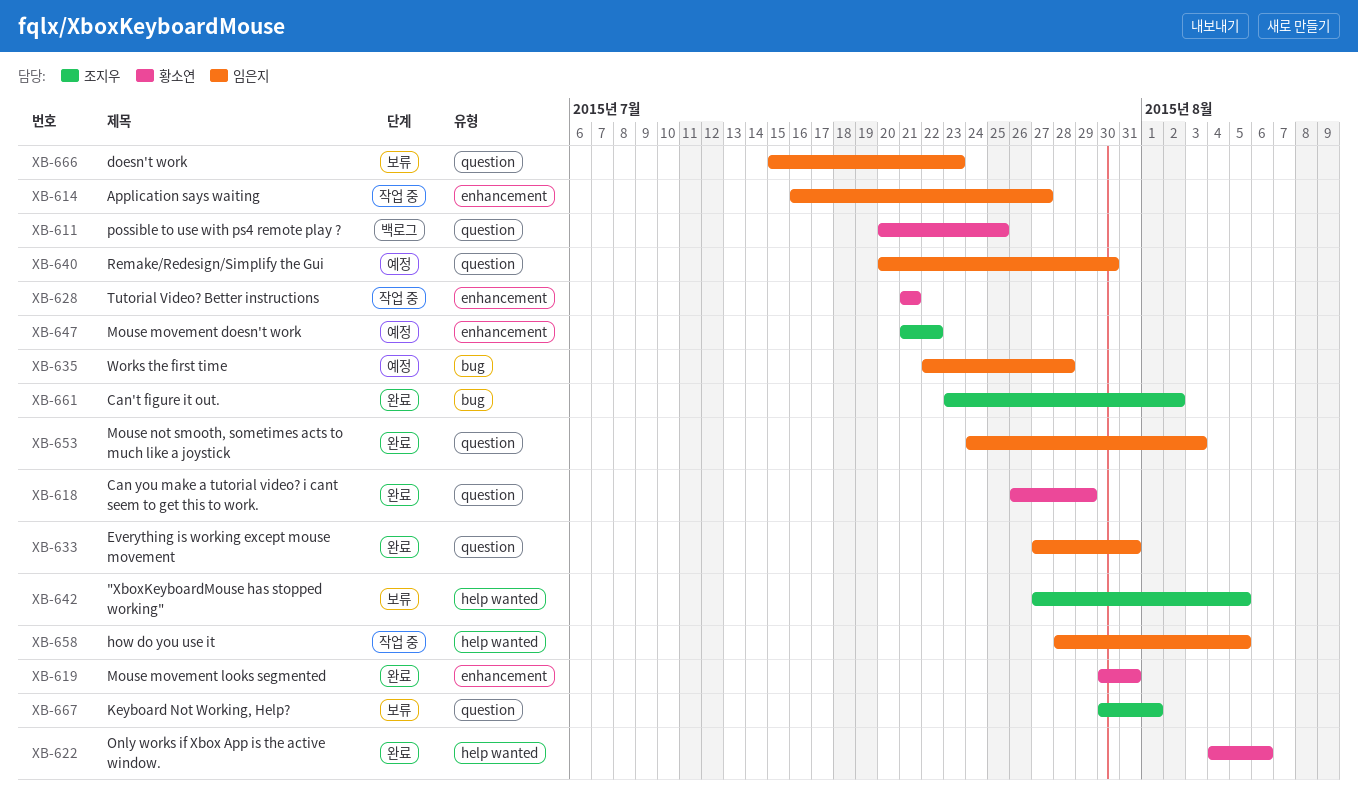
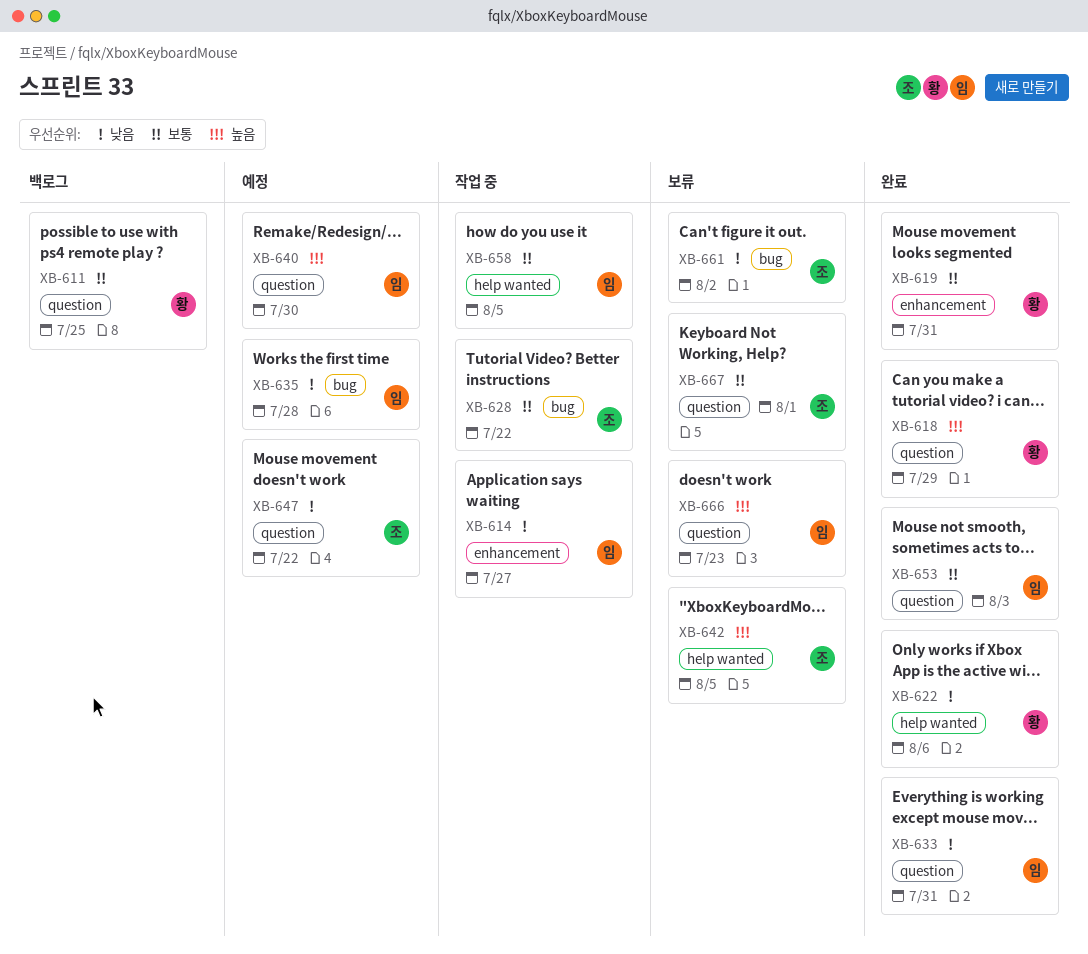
XB-628, owner: 황소연 -> 조지우
XB-628, label: enhancement -> bug
XB-628, due: Jul 21 -> Jul 22
XB-647, label: enhancement -> question
XB-661, status: 완료 -> 보류

